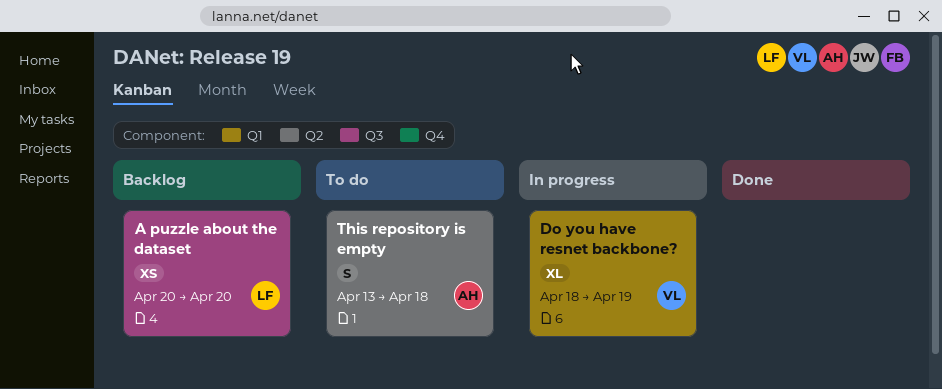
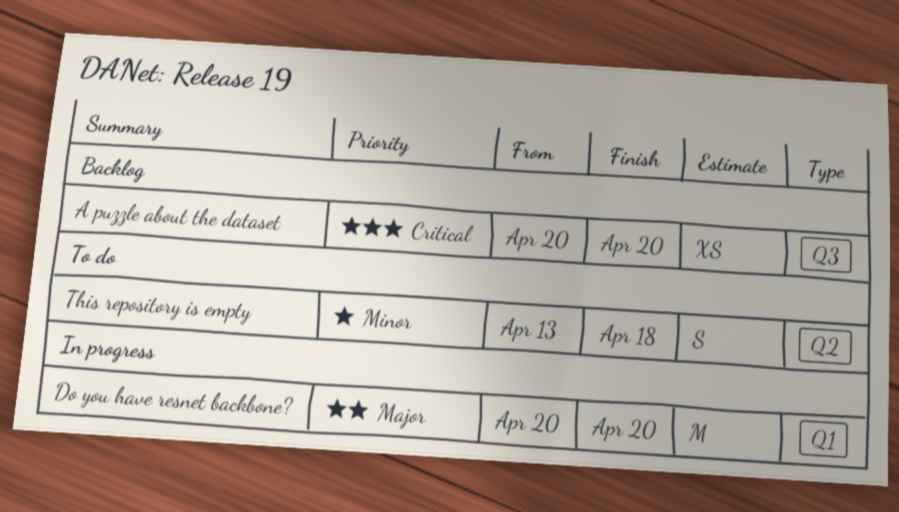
Do you have resnet backbone?, estimate: XL -> M
Do you have resnet backbone?, start: Apr 18 -> Apr 20
Do you have resnet backbone?, due: Apr 19 -> Apr 20

